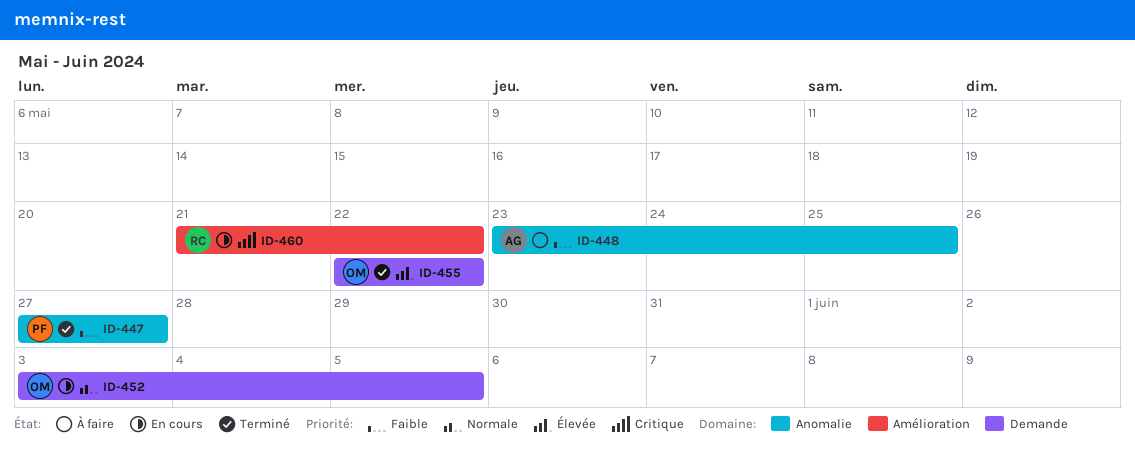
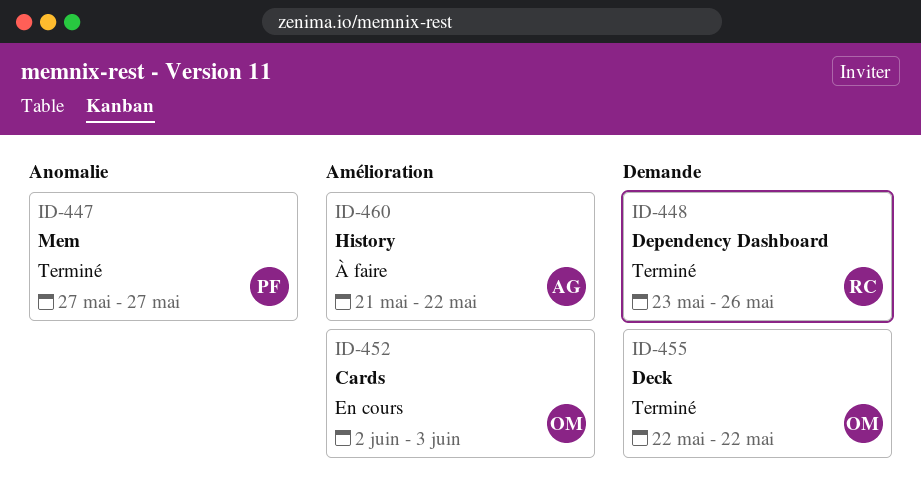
ID-448, status: À faire -> Terminé
ID-448, owner: AG -> RC
ID-448, label: Anomalie -> Demande
ID-448, due: May 25 -> May 26
ID-452, label: Demande -> Amélioration
ID-452, start: Jun 3 -> Jun 2
ID-452, due: Jun 5 -> Jun 3
ID-460, status: En cours -> À faire
ID-460, owner: RC -> AG

